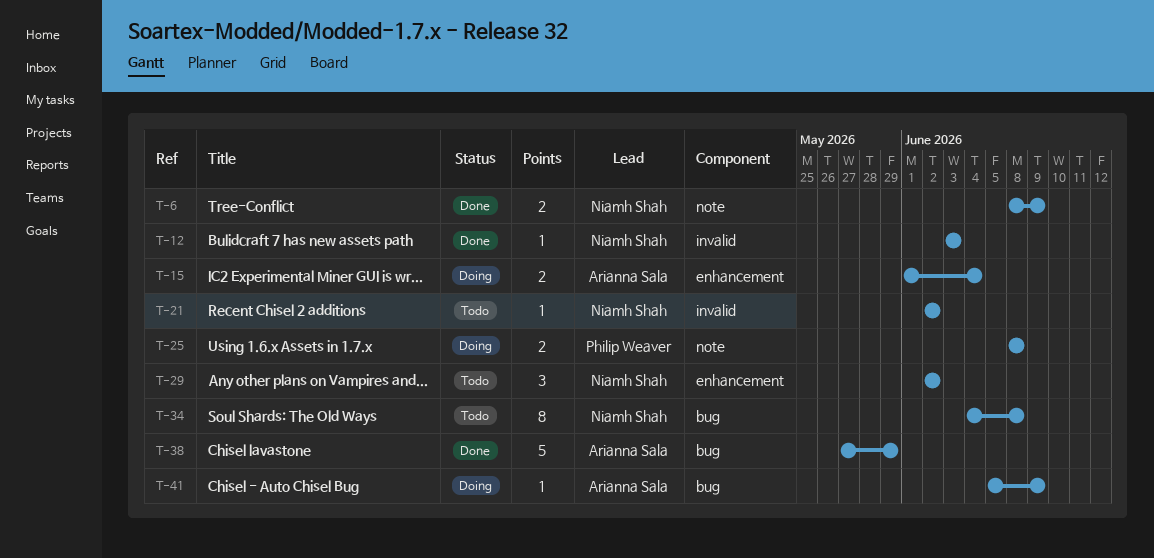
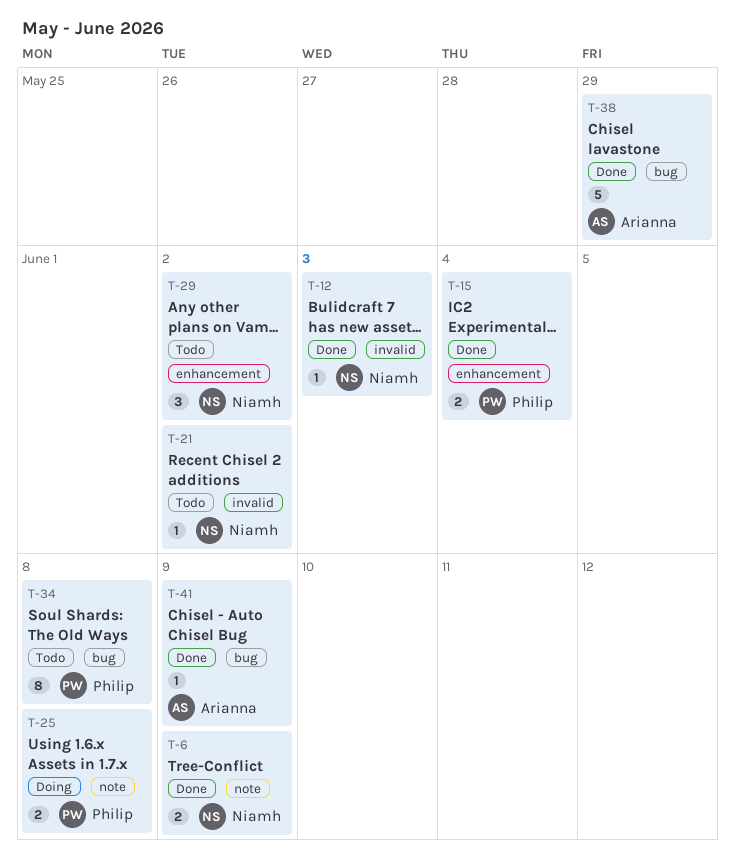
T-15, status: Doing -> Done
T-15, owner: Arianna Sala -> Philip Weaver
T-34, owner: Niamh Shah -> Philip Weaver
T-41, status: Doing -> Done

